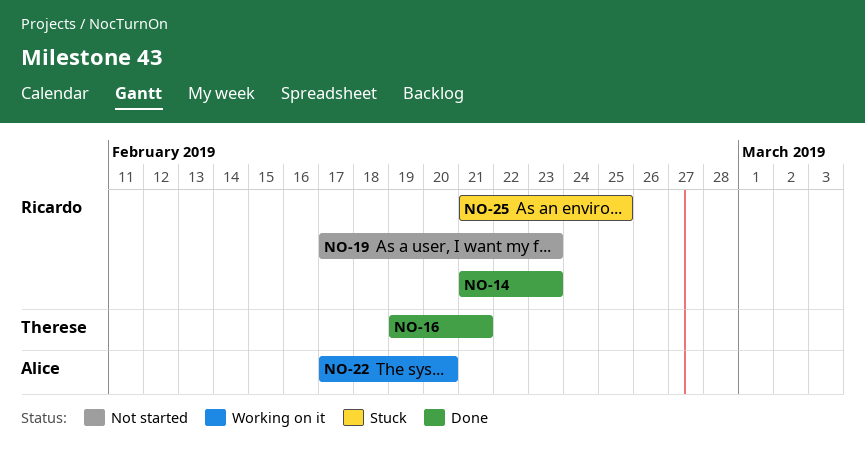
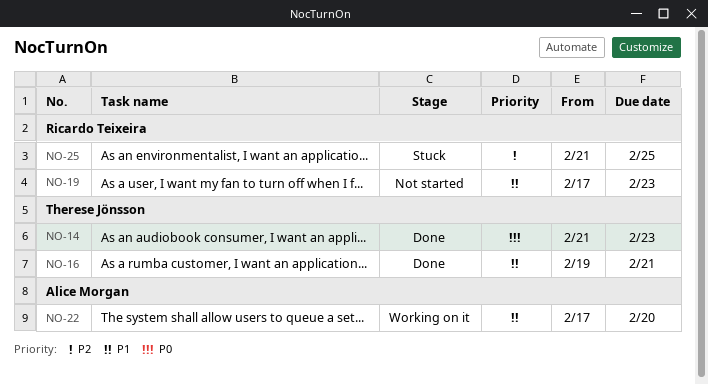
NO-14, owner: Ricardo Teixeira -> Therese Jönsson

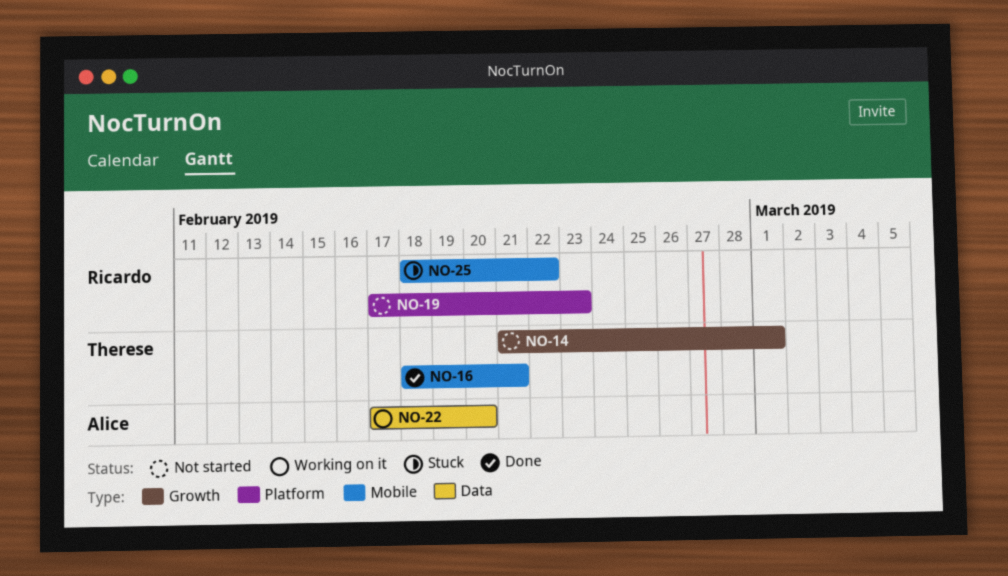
NO-14, status: Done -> Not started
NO-14, due: Feb 23 -> Mar 1
NO-16, start: Feb 19 -> Feb 18
NO-25, start: Feb 21 -> Feb 18
NO-25, due: Feb 25 -> Feb 22

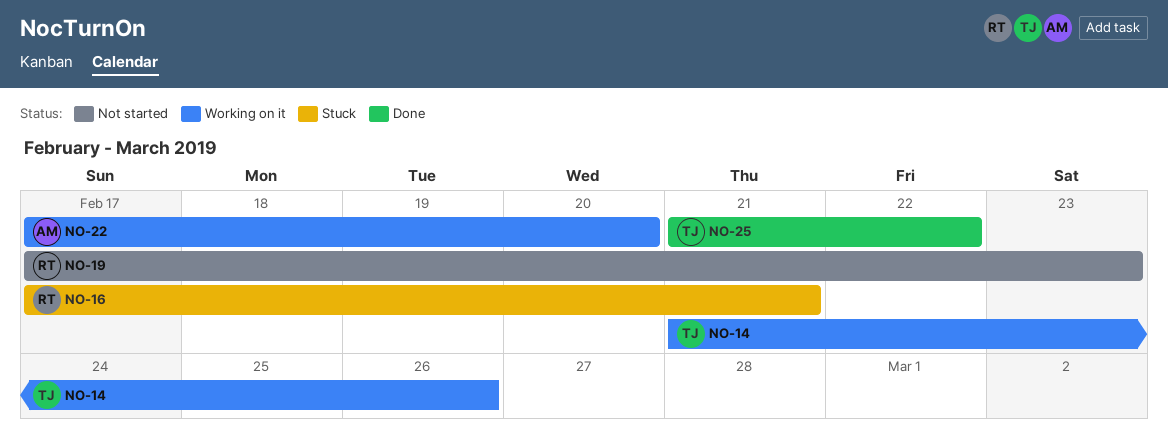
NO-14, status: Not started -> Working on it
NO-14, due: Mar 1 -> Feb 26
NO-16, status: Done -> Stuck
NO-16, owner: Therese -> Ricardo
NO-16, start: Feb 18 -> Feb 17
NO-25, status: Stuck -> Done
NO-25, owner: Ricardo -> Therese
NO-25, start: Feb 18 -> Feb 21

